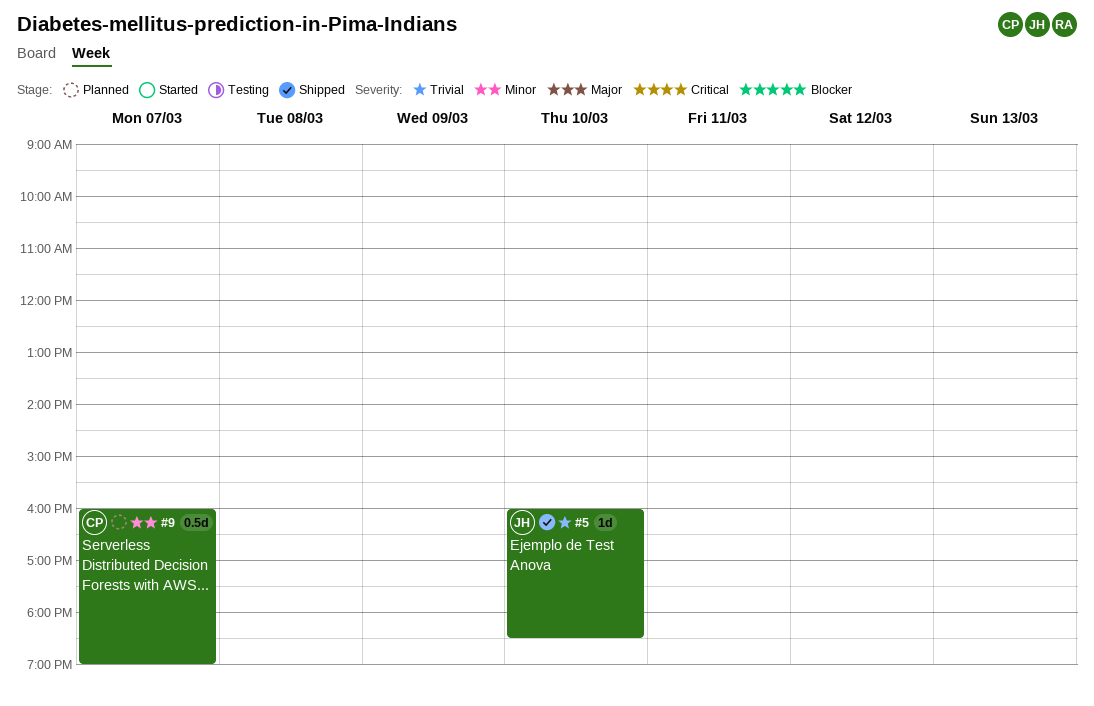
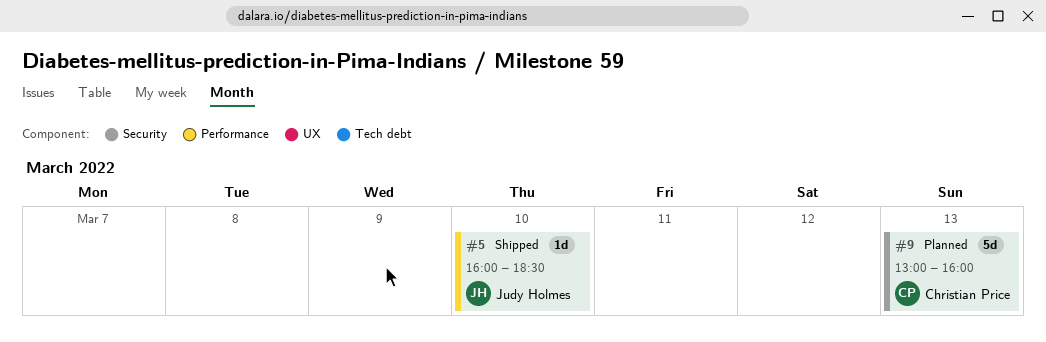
#9, estimate: 0.5d -> 5d
#9, day: Mar 7 -> Mar 13
#9, begins: 16:00 -> 13:00
#9, ends: 19:00 -> 16:00

